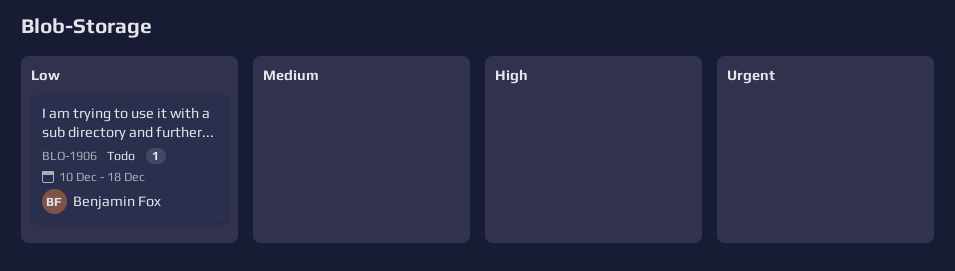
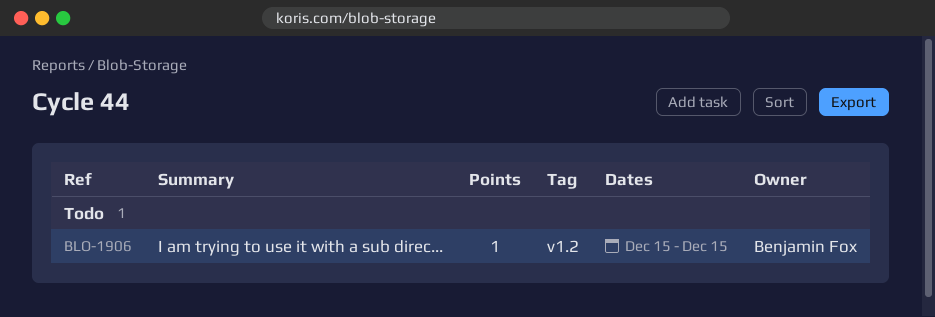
BLO-1906, start: Dec 10 -> Dec 15
BLO-1906, due: Dec 18 -> Dec 15

